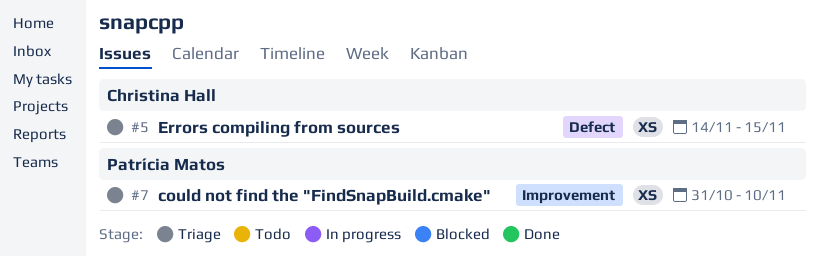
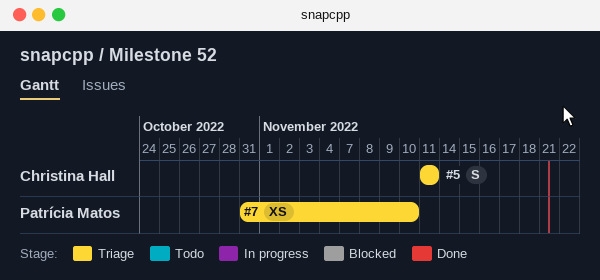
#5, estimate: XS -> S
#5, start: Nov 14 -> Nov 11
#5, due: Nov 15 -> Nov 11

